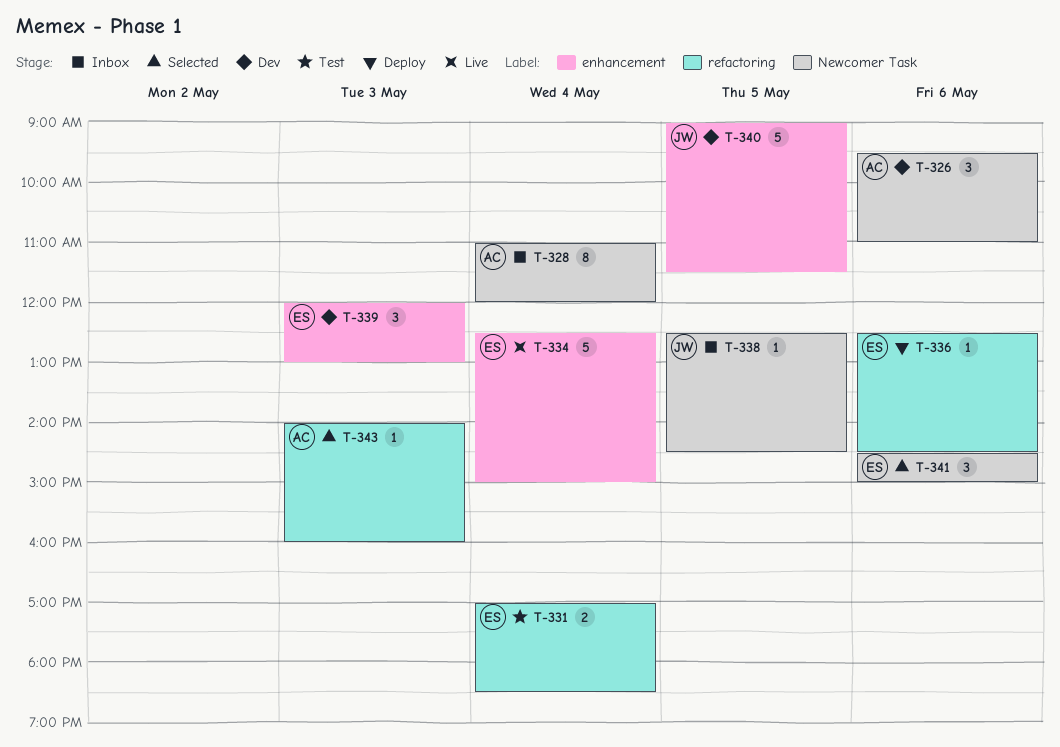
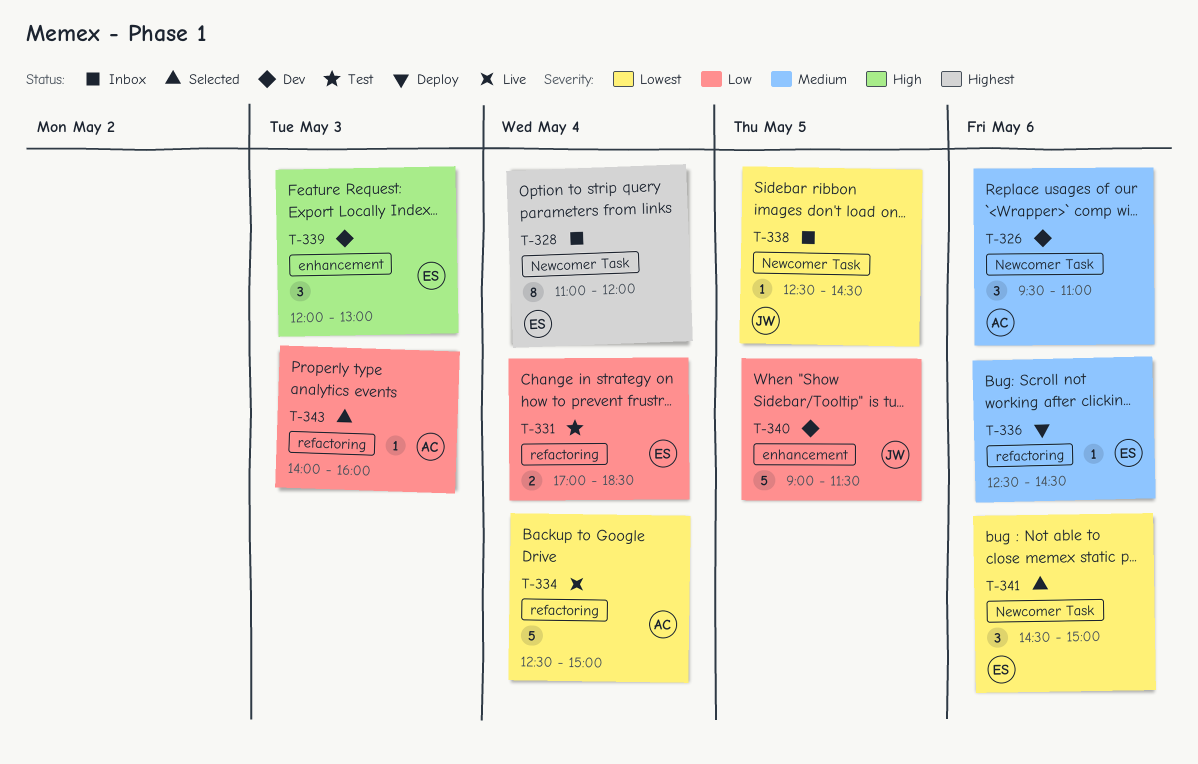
T-328, owner: AC -> ES
T-334, owner: ES -> AC
T-334, label: enhancement -> refactoring

